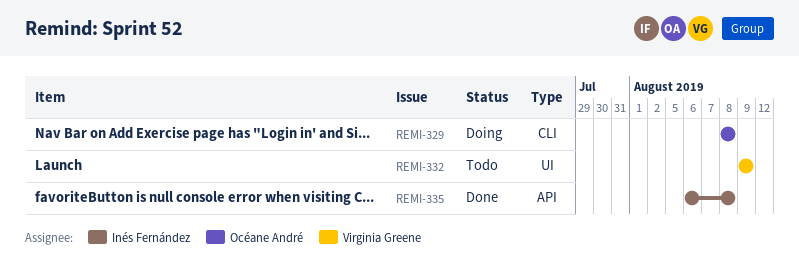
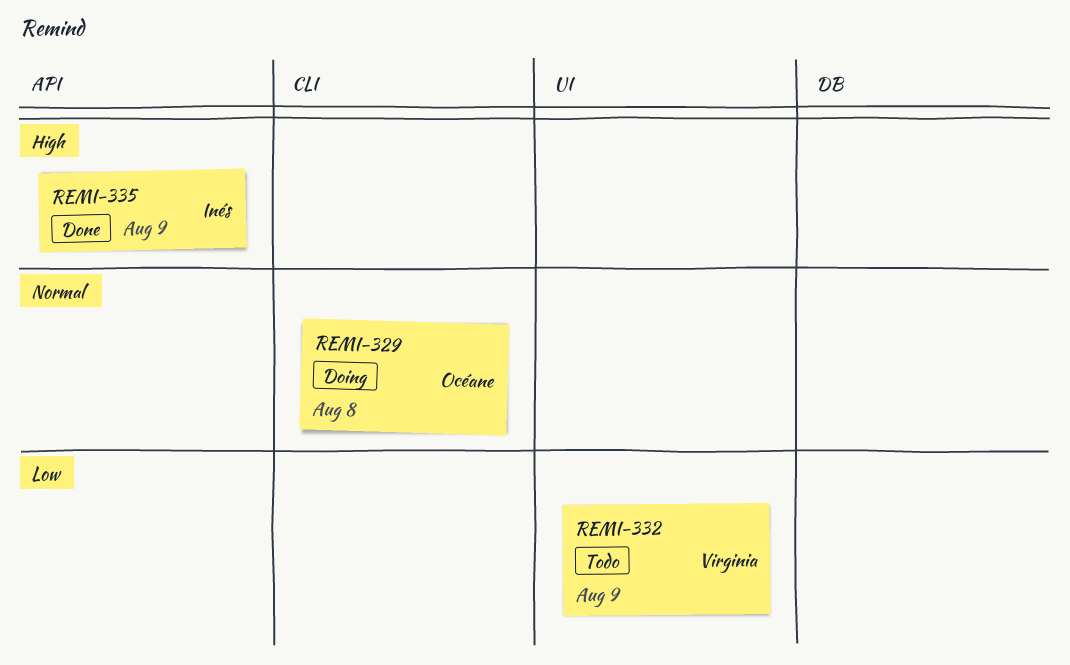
REMI-335, due: Aug 8 -> Aug 9

